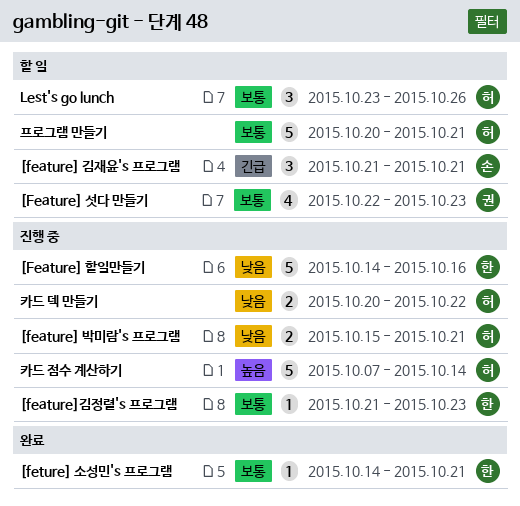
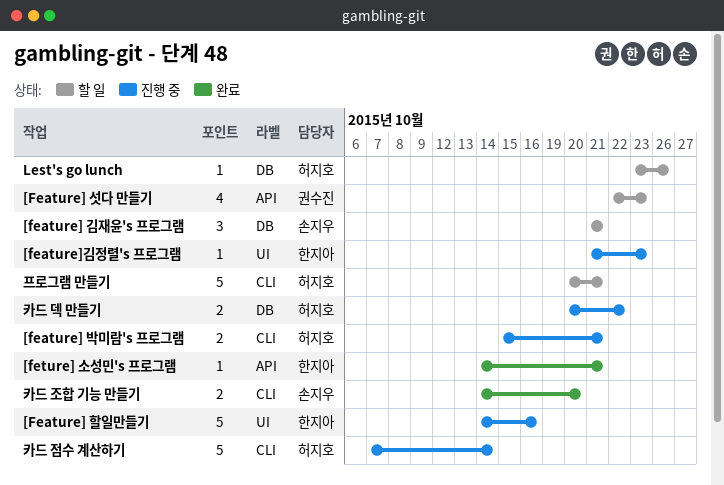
Lest's go lunch, estimate: 3 -> 1
카드 조합 기능 만들기: none -> present

